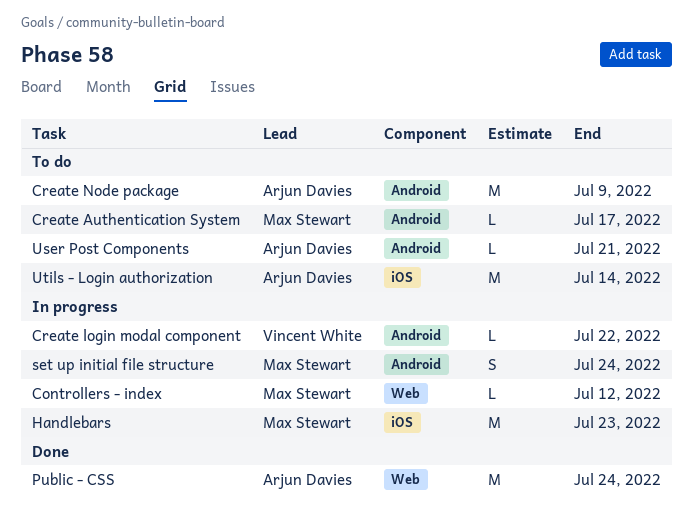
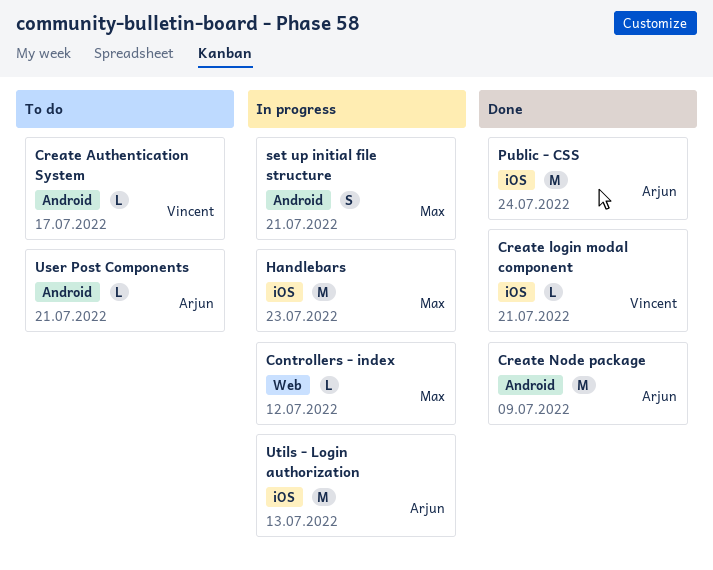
Create Authentication System, owner: Max Stewart -> Vincent White
Create login modal component, status: In progress -> Done
Create login modal component, label: Android -> iOS
Create login modal component, due: Jul 22 -> Jul 21
Create Node package, status: To do -> Done
Public - CSS, label: Web -> iOS
set up initial file structure, due: Jul 24 -> Jul 21
Utils - Login authorization, status: To do -> In progress
Utils - Login authorization, due: Jul 14 -> Jul 13

